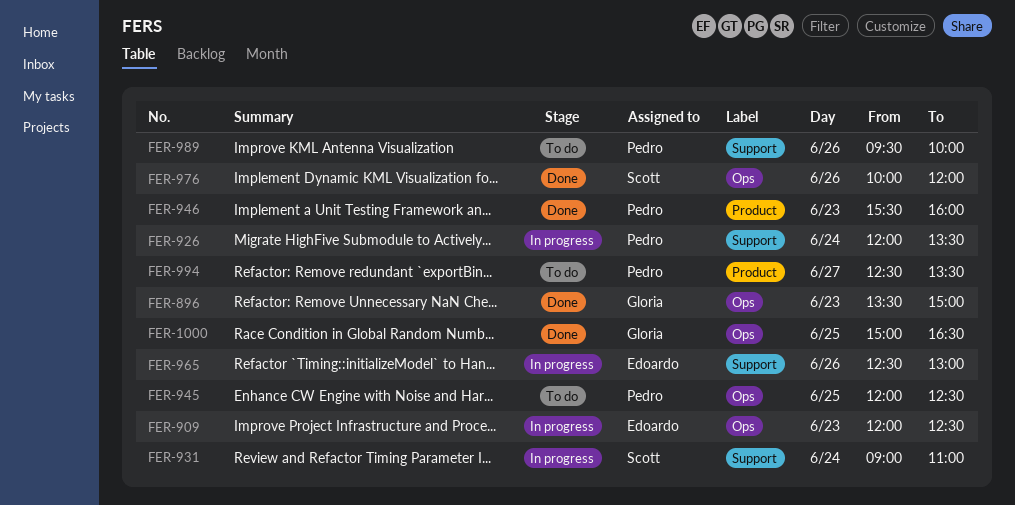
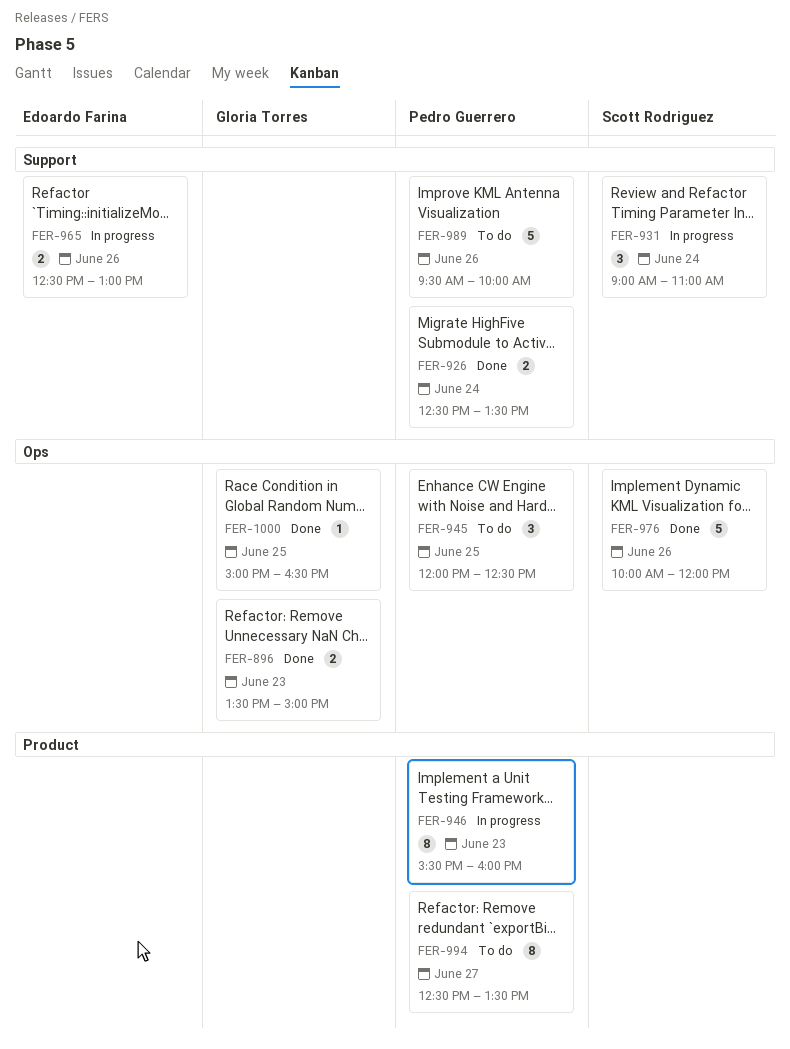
FER-909: present -> none
FER-926, status: In progress -> Done
FER-926, begins: 12:00 -> 12:30
FER-946, status: Done -> In progress

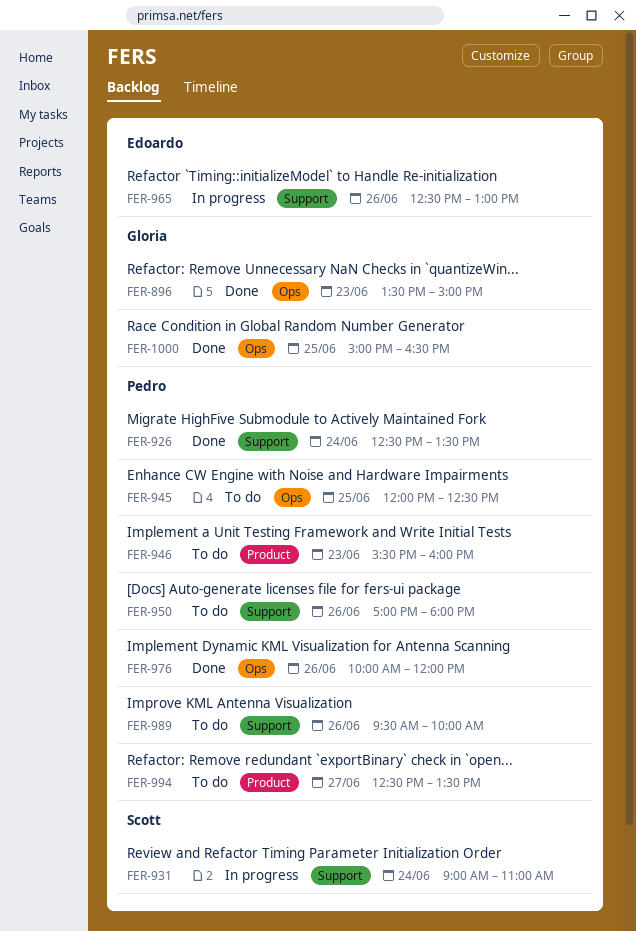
FER-946, status: In progress -> To do
FER-950: none -> present
FER-976, owner: Scott Rodriguez -> Pedro Guerrero

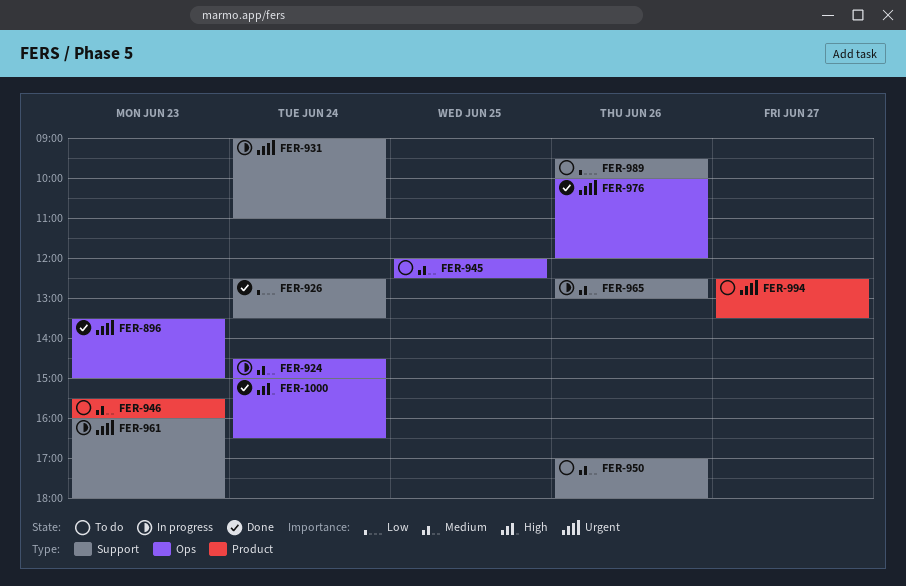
FER-924: none -> present
FER-961: none -> present
FER-1000, day: Jun 25 -> Jun 24

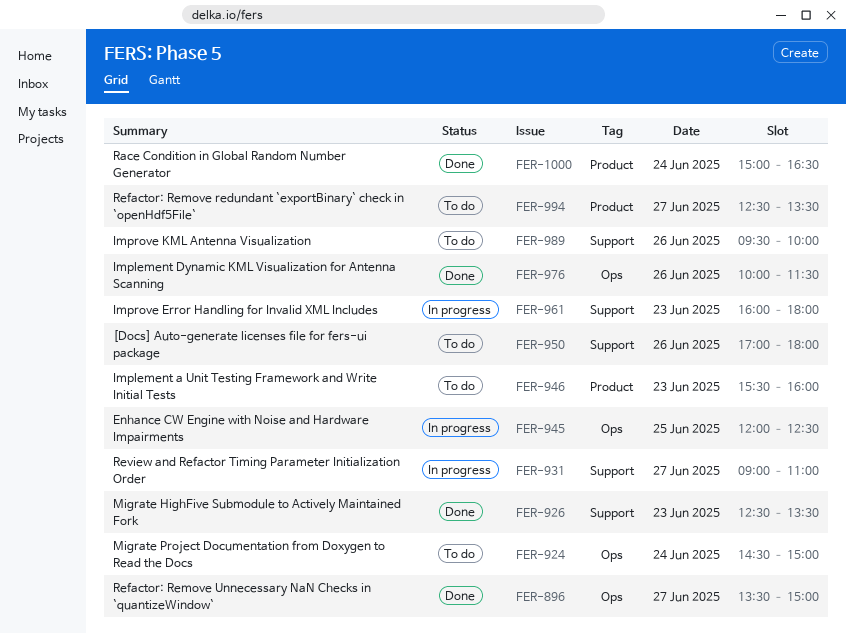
FER-896, day: Jun 23 -> Jun 27
FER-924, status: In progress -> To do
FER-926, day: Jun 24 -> Jun 23
FER-931, day: Jun 24 -> Jun 27
FER-945, status: To do -> In progress
FER-965: present -> none
FER-976, ends: 12:00 -> 11:30
FER-1000, label: Ops -> Product

